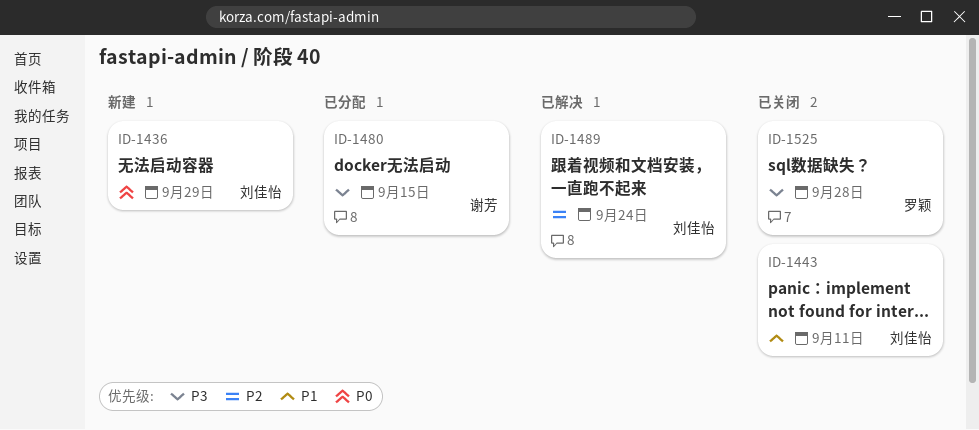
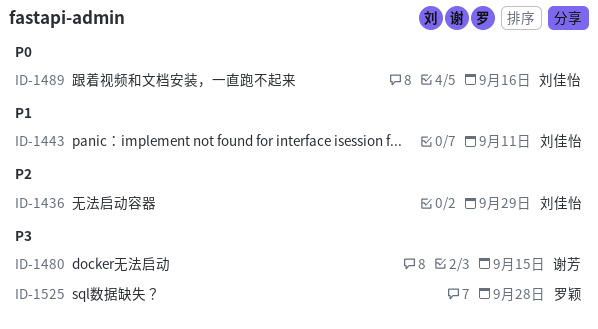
ID-1436, priority: P0 -> P2
ID-1489, priority: P2 -> P0
ID-1489, due: Sep 24 -> Sep 16

